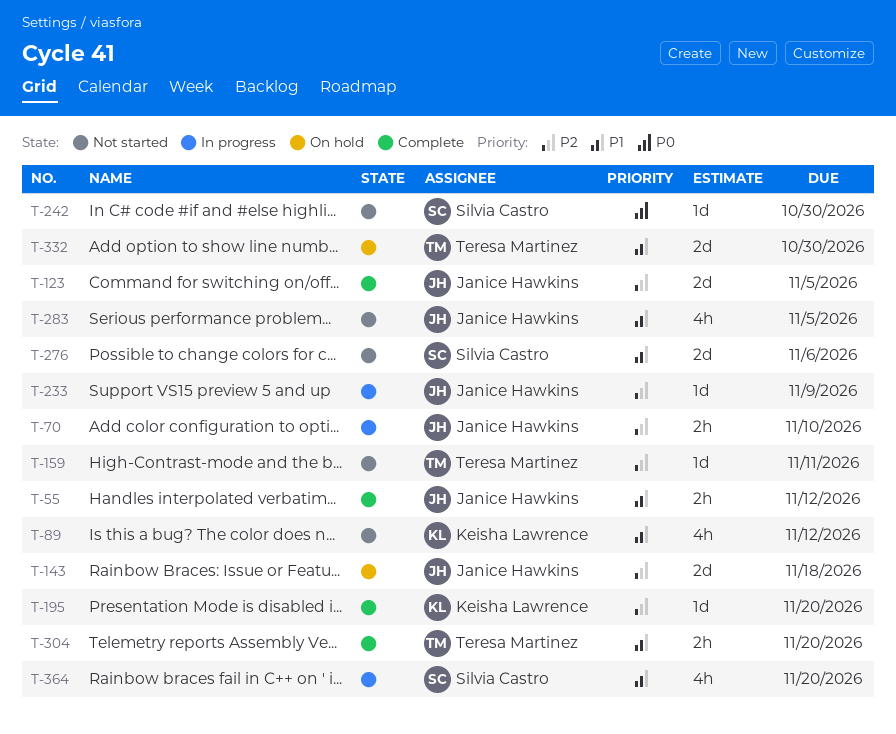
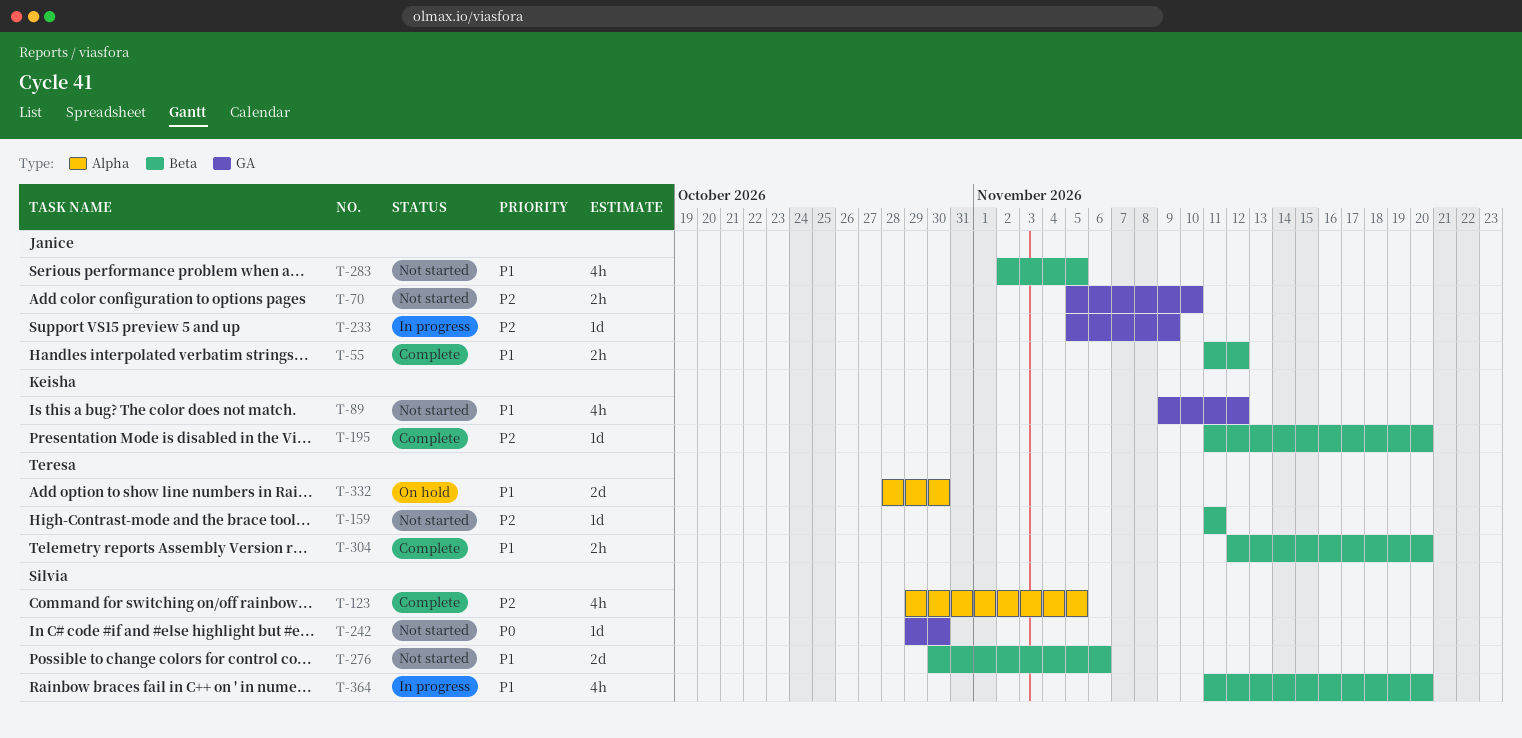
T-70, status: In progress -> Not started
T-123, owner: Janice Hawkins -> Silvia Castro
T-123, estimate: 2d -> 4h
T-143: present -> none

